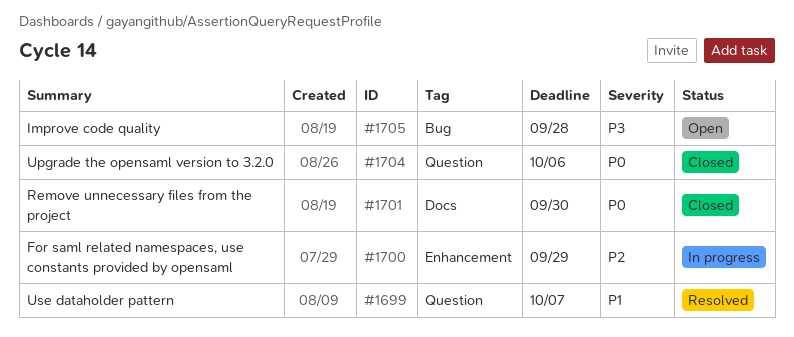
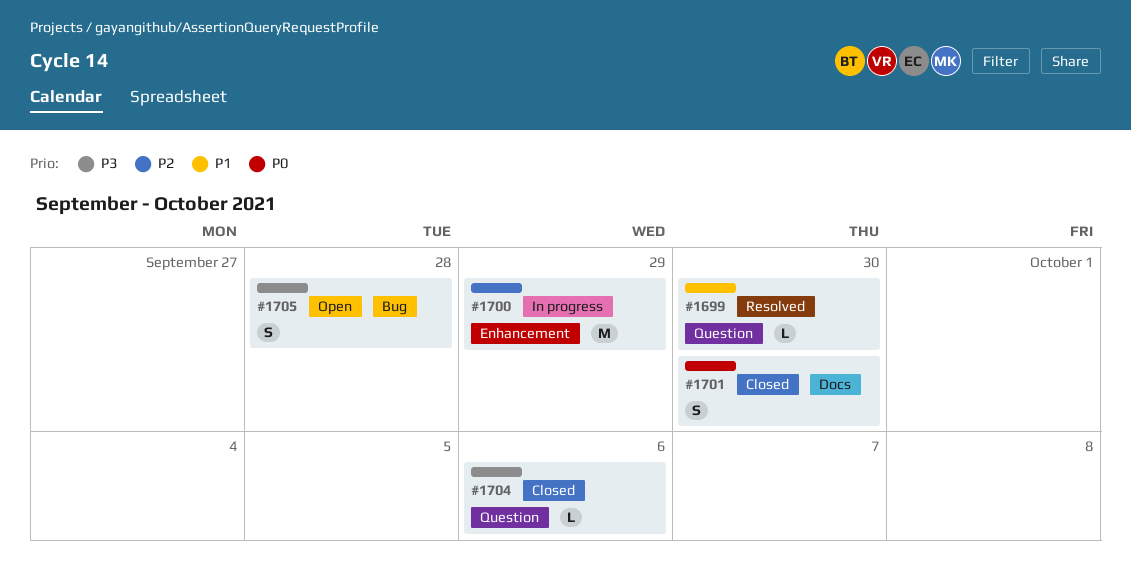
#1699, due: Oct 7 -> Sep 30
#1704, priority: P0 -> P3

